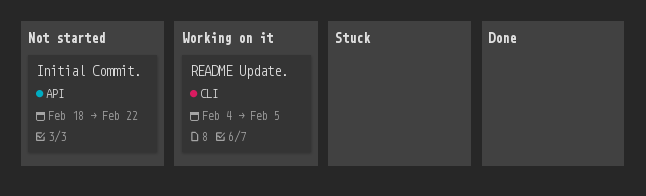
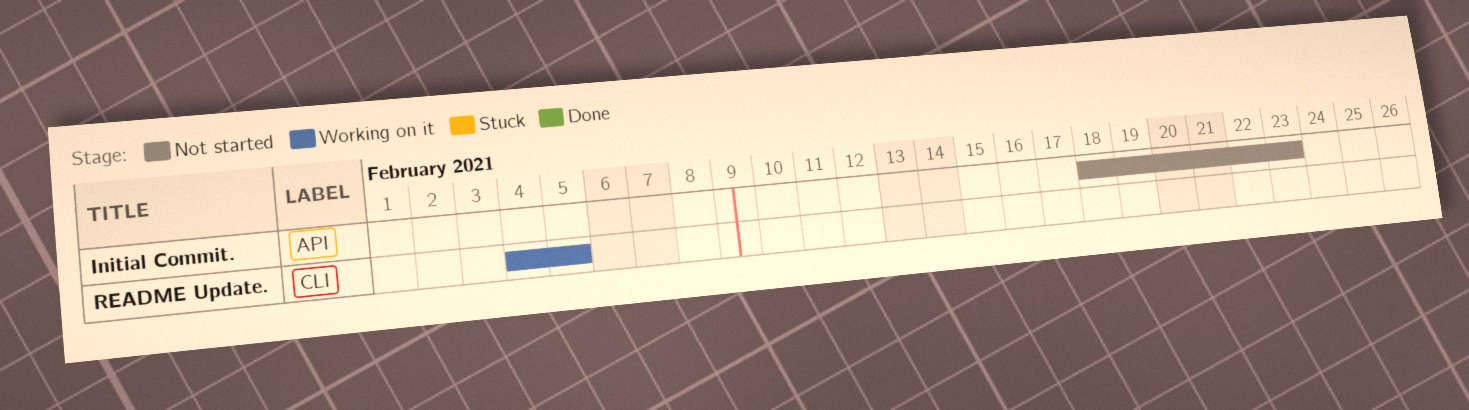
Initial Commit., due: Feb 22 -> Feb 23

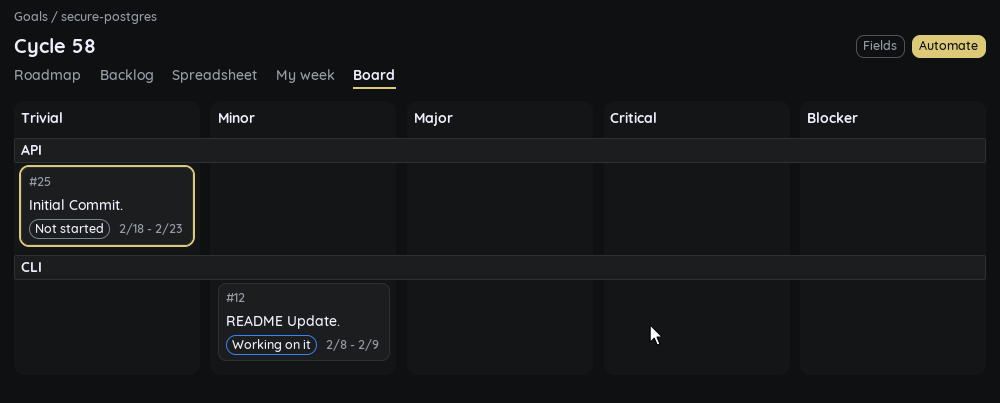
README Update., start: Feb 4 -> Feb 8
README Update., due: Feb 5 -> Feb 9

